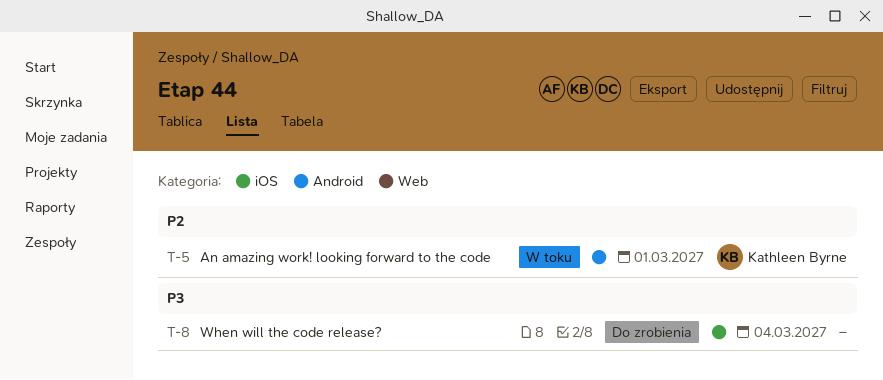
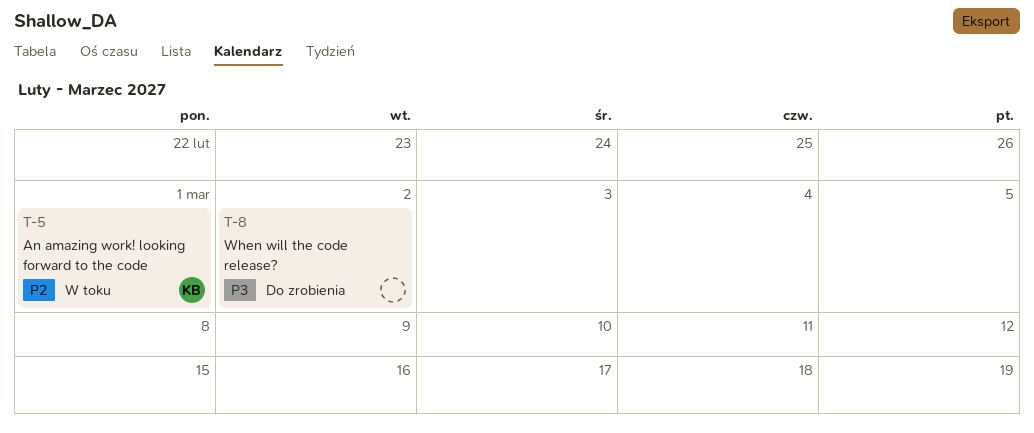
T-8, due: Mar 4 -> Mar 2

